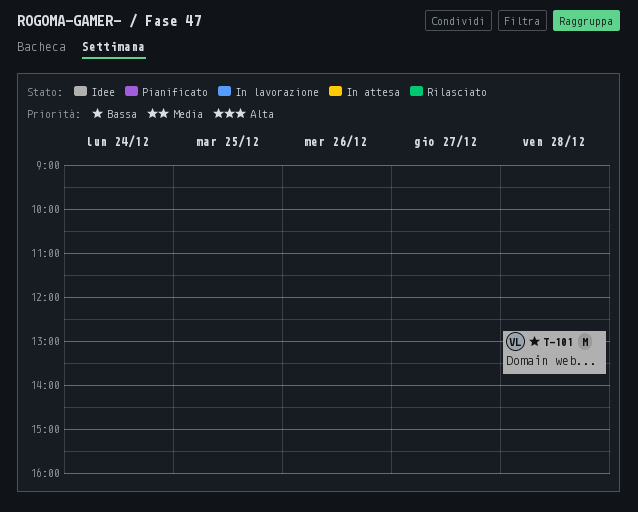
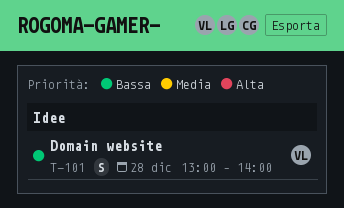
T-101, estimate: M -> S
T-101, begins: 12:45 -> 13:00
T-101, ends: 13:45 -> 14:00

